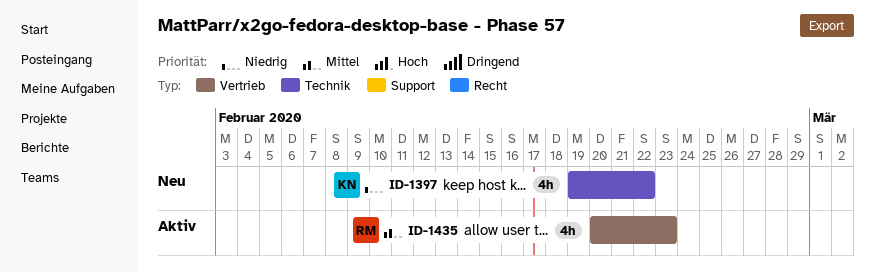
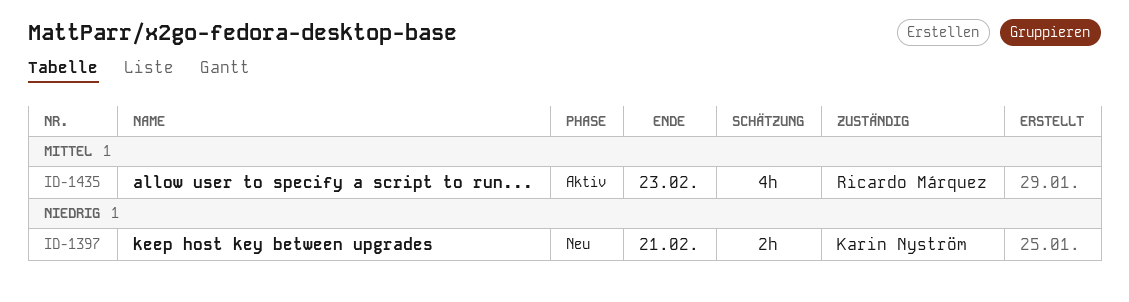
ID-1397, estimate: 4h -> 2h
ID-1397, due: Feb 22 -> Feb 21

